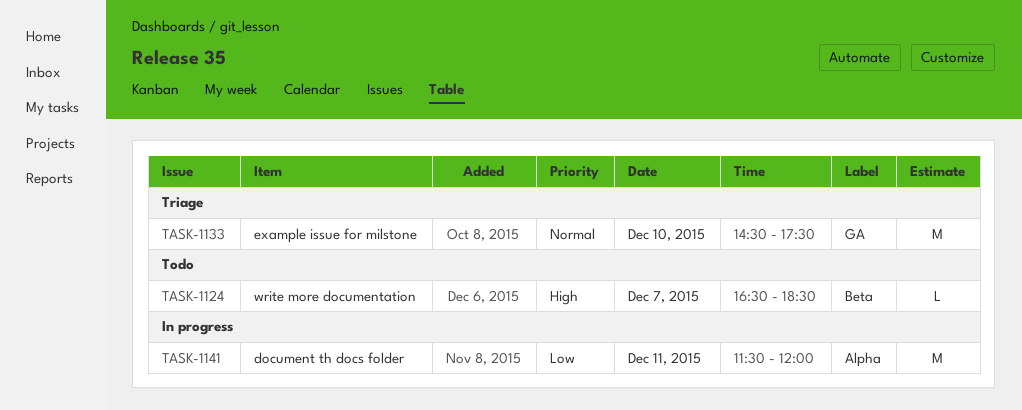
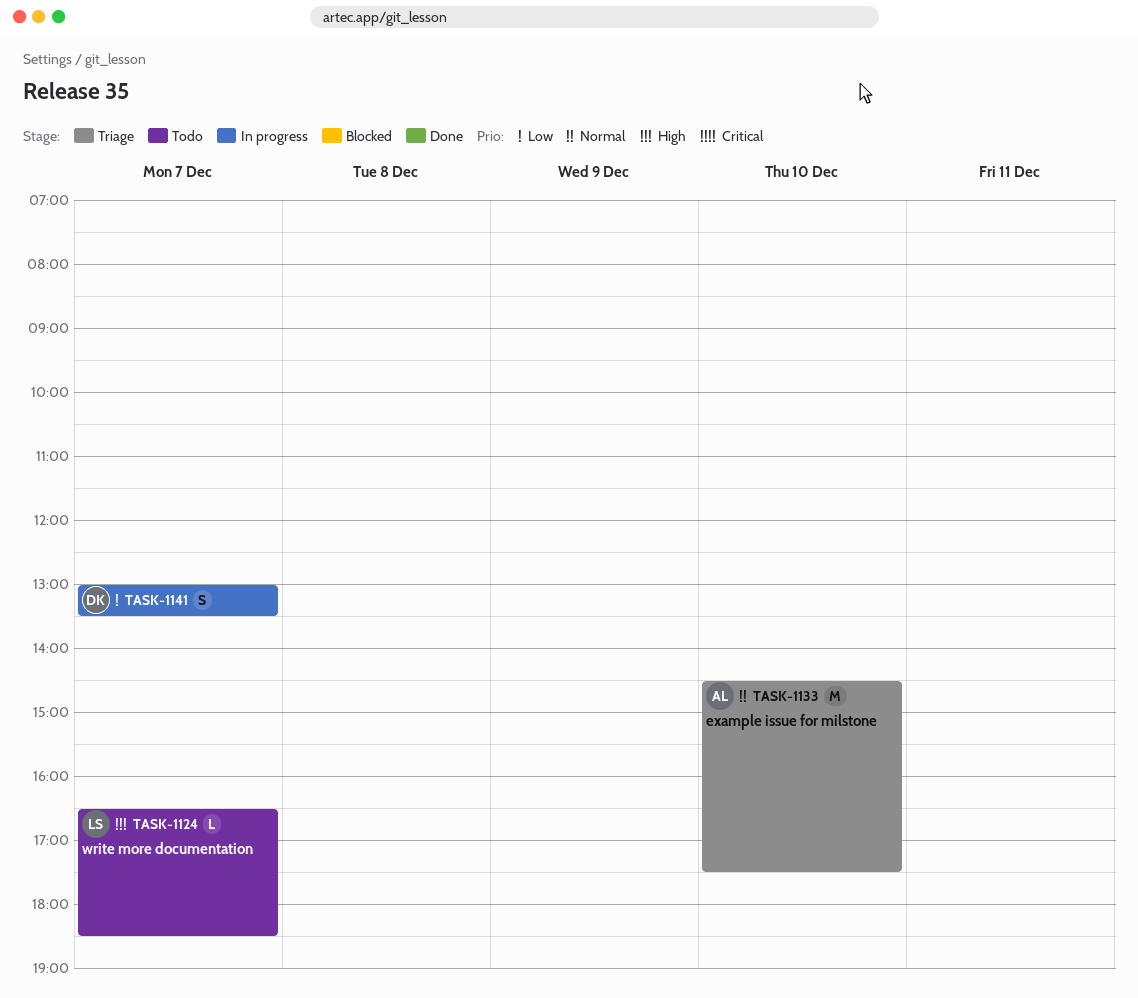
TASK-1141, estimate: M -> S
TASK-1141, day: Dec 11 -> Dec 7
TASK-1141, begins: 11:30 -> 13:00
TASK-1141, ends: 12:00 -> 13:30

